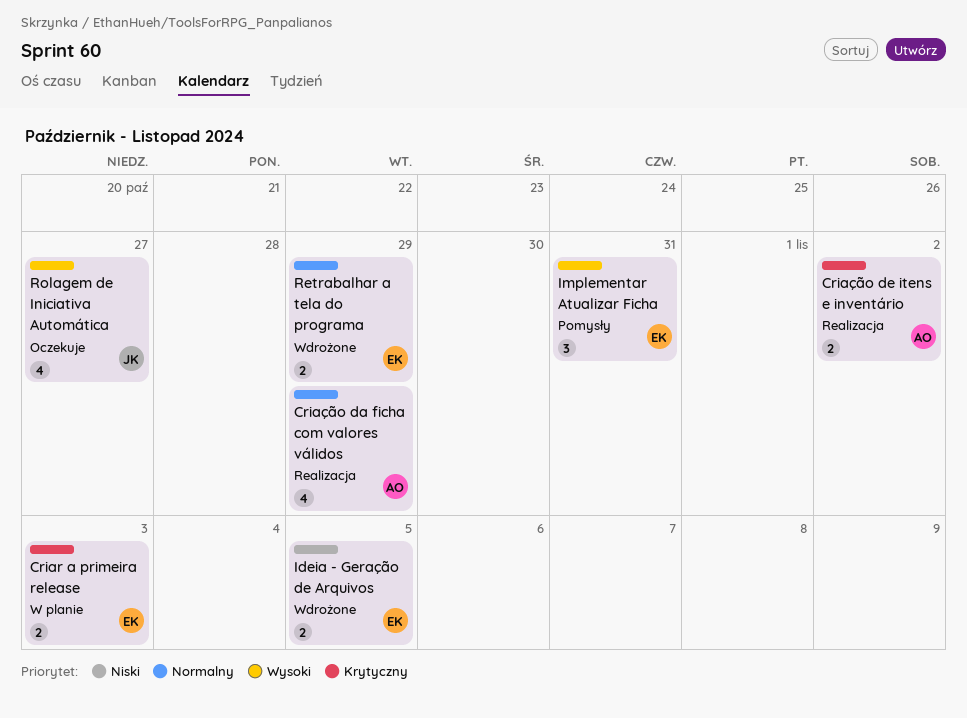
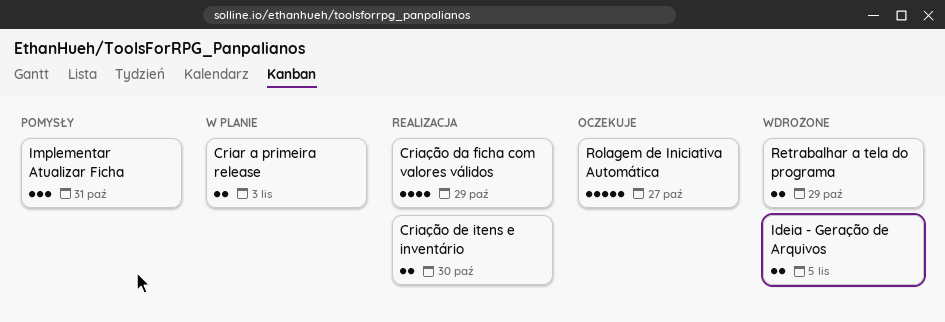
Criação de itens e inventário, due: Nov 2 -> Oct 30
Rolagem de Iniciativa Automática, estimate: 4 -> 5

